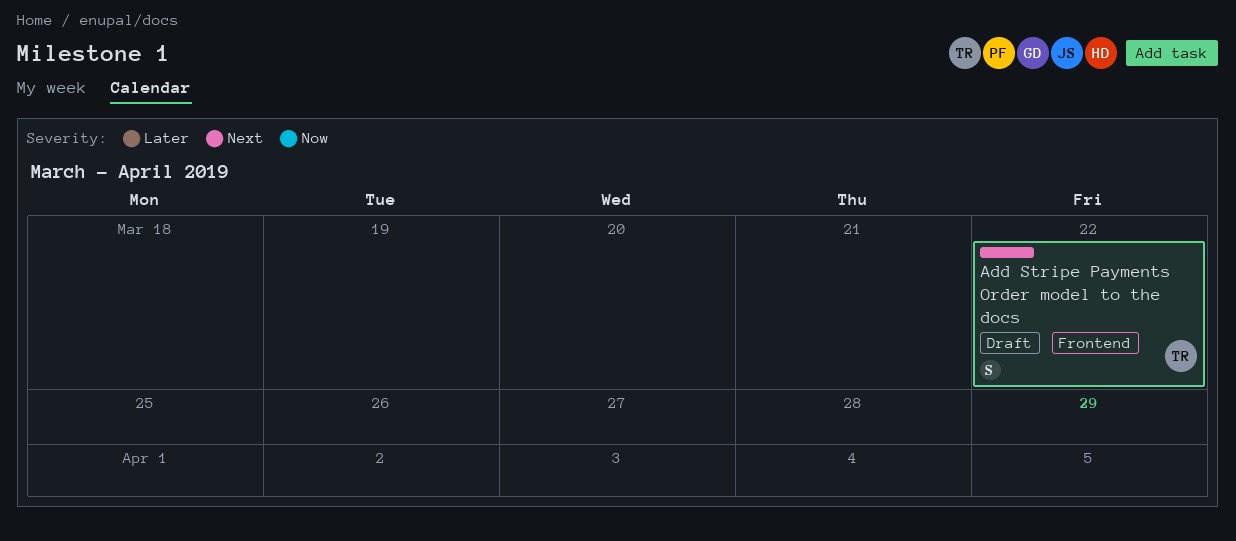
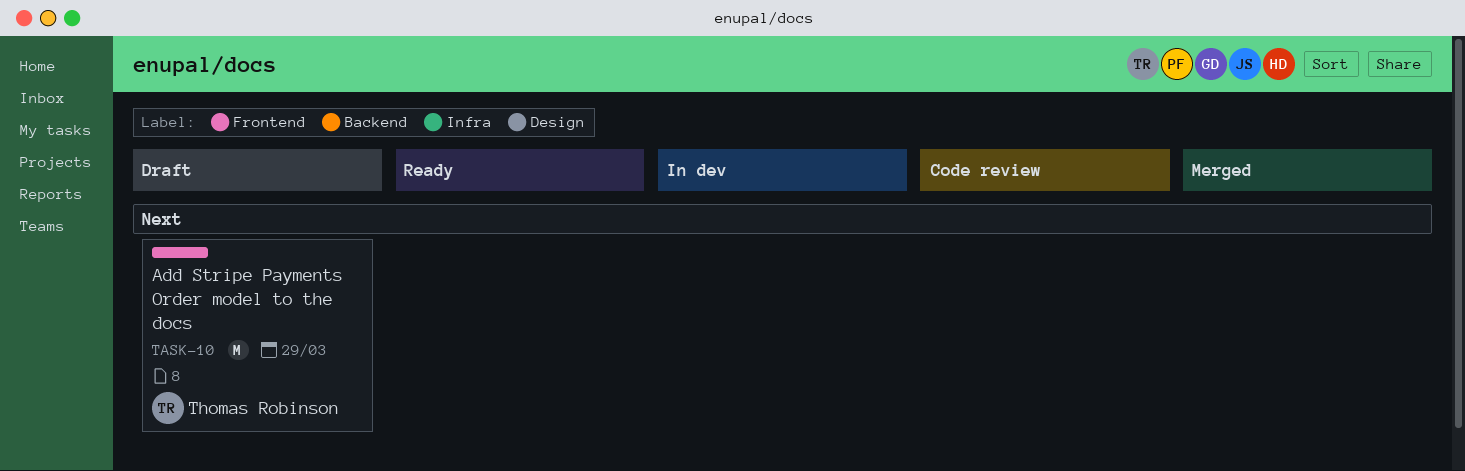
Add Stripe Payments Order model to the docs, estimate: S -> M
Add Stripe Payments Order model to the docs, due: Mar 22 -> Mar 29

